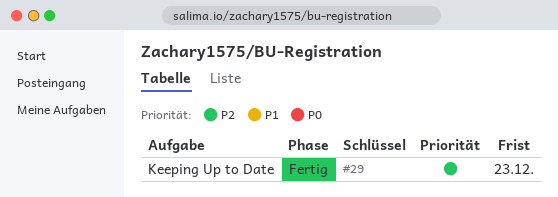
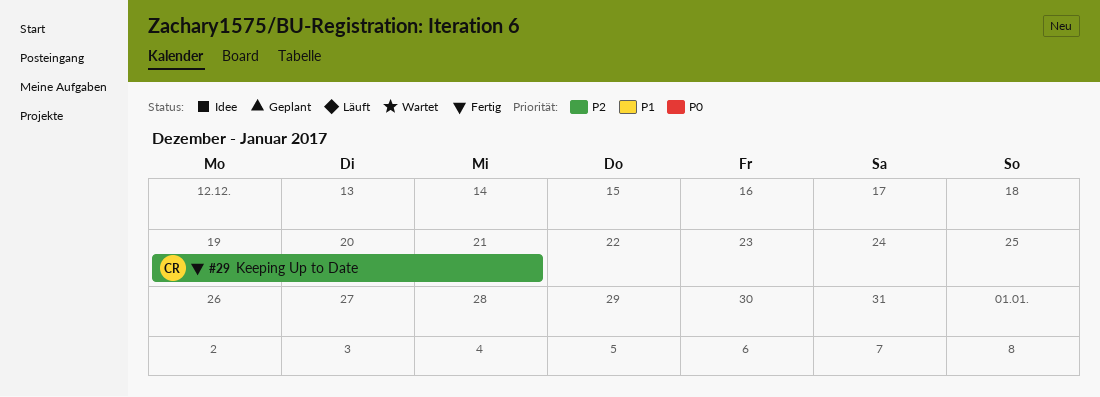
#29, due: Dec 23 -> Dec 21

